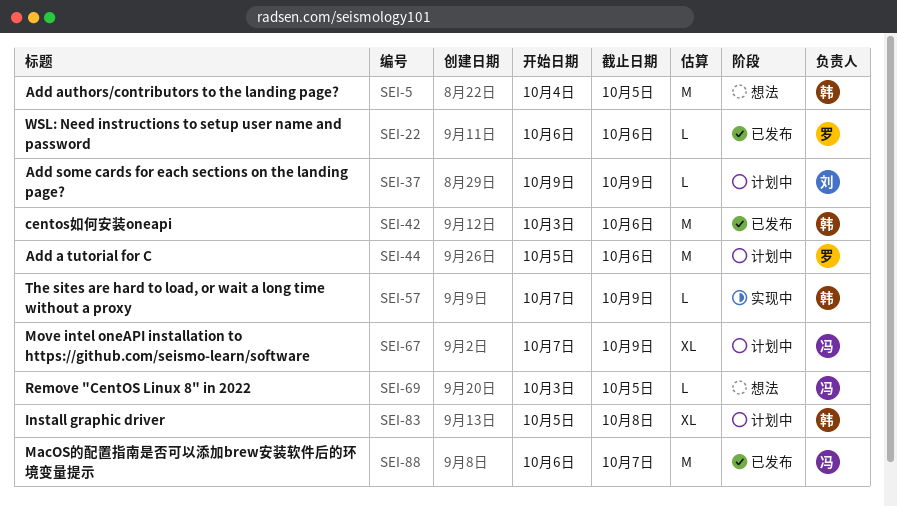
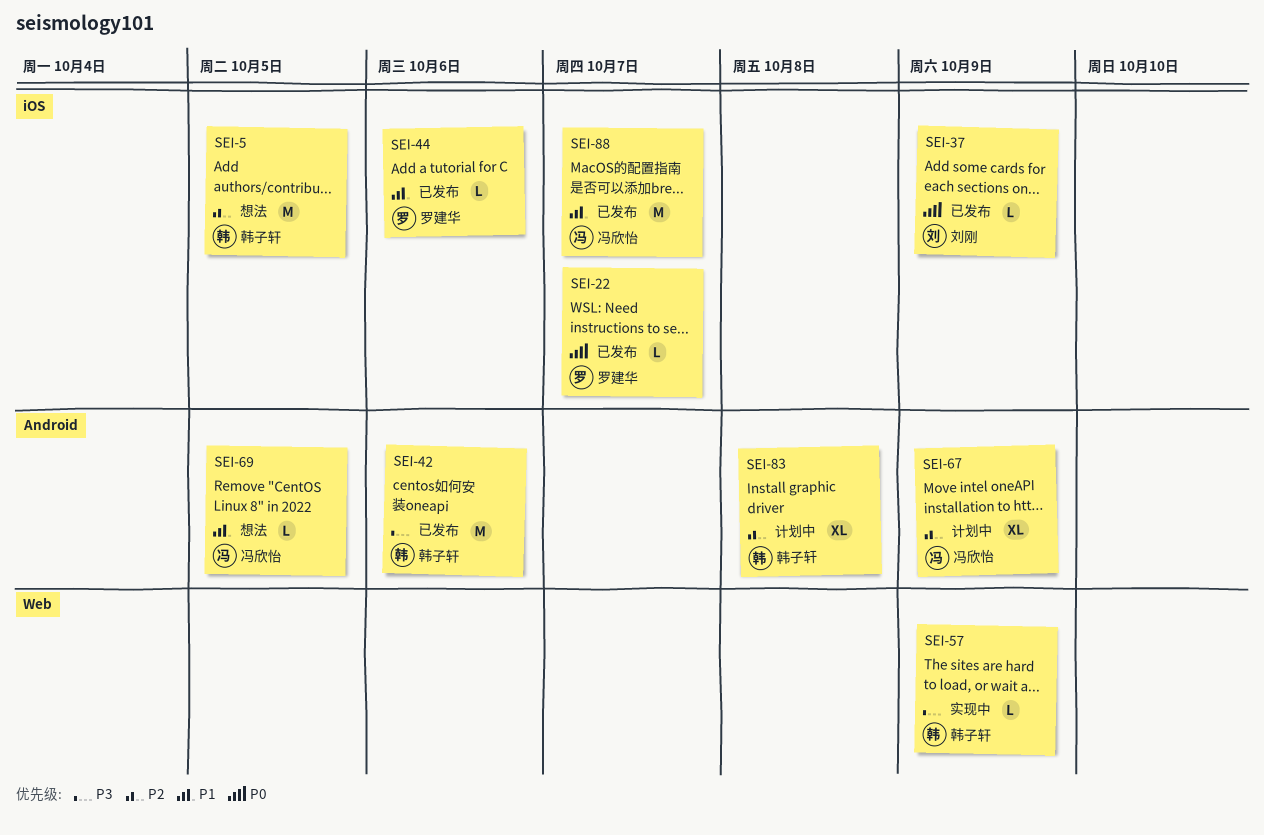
SEI-22, due: Oct 6 -> Oct 7
SEI-37, status: 计划中 -> 已发布
SEI-44, status: 计划中 -> 已发布
SEI-44, estimate: M -> L

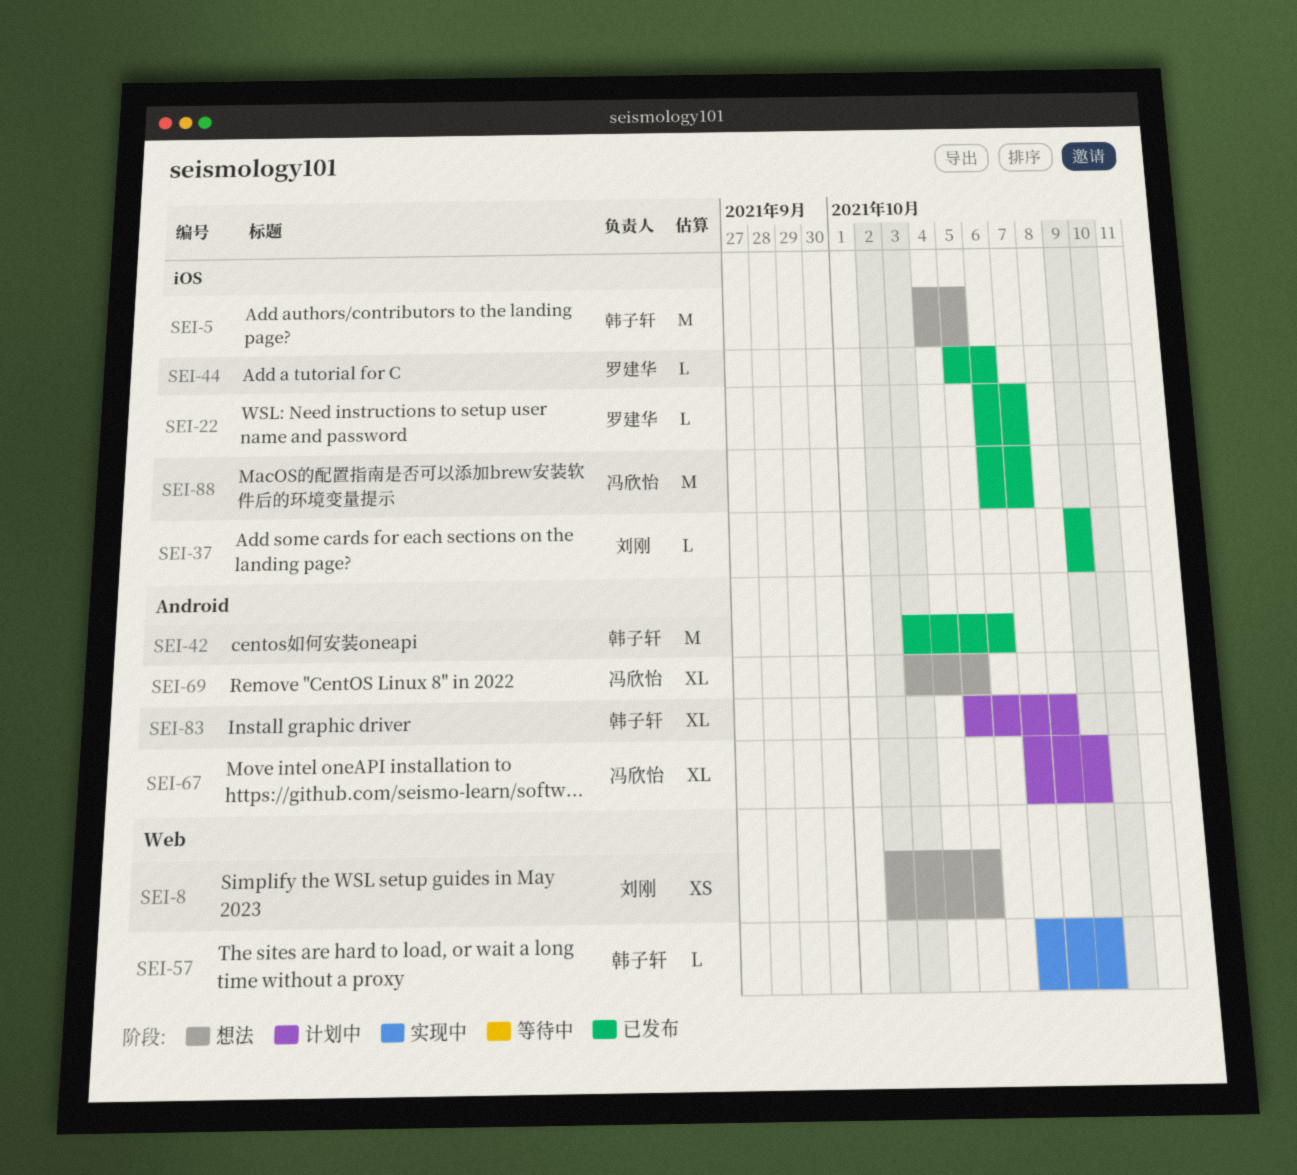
SEI-8: none -> present
SEI-69, estimate: L -> XL

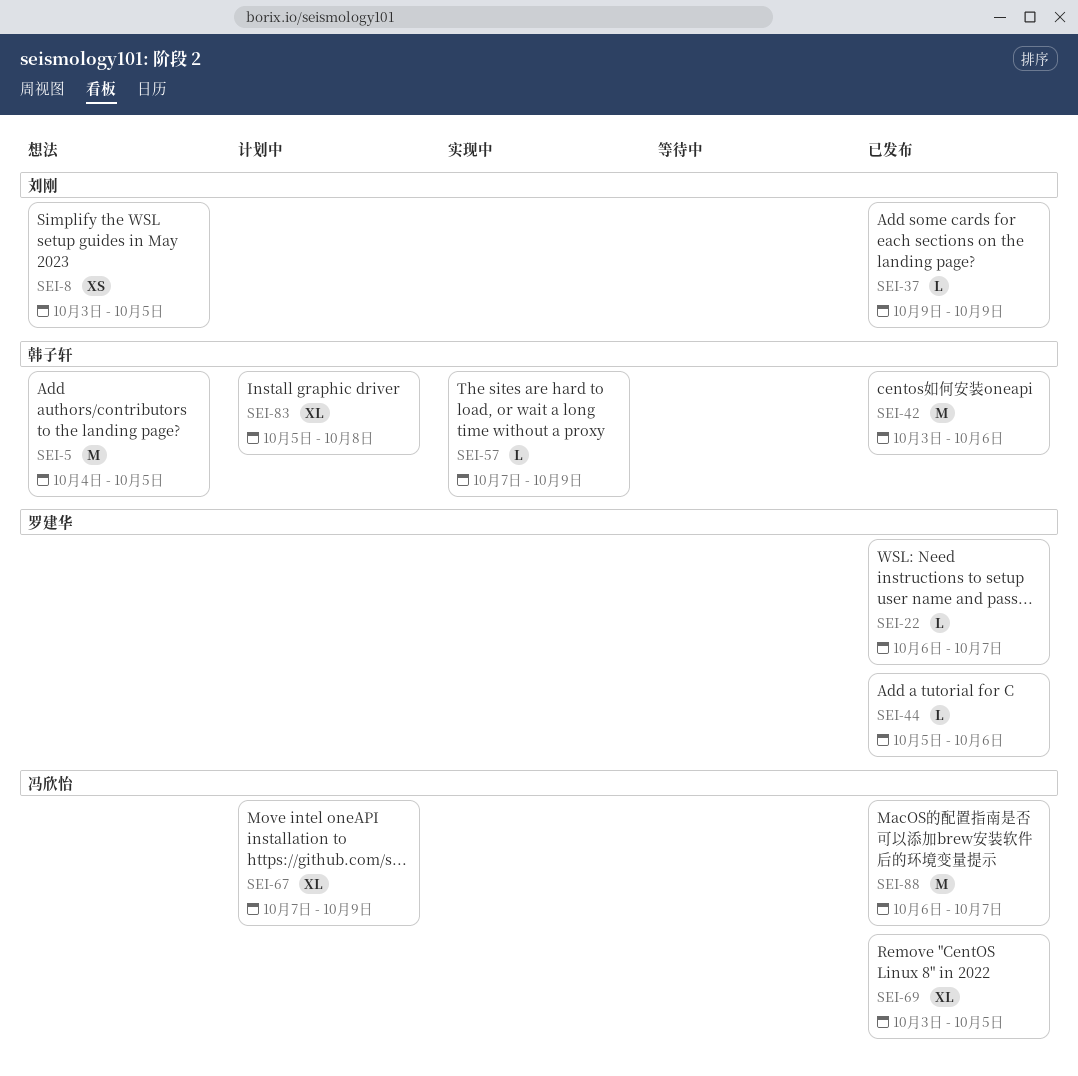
SEI-8, start: Oct 2 -> Oct 3
SEI-69, status: 想法 -> 已发布

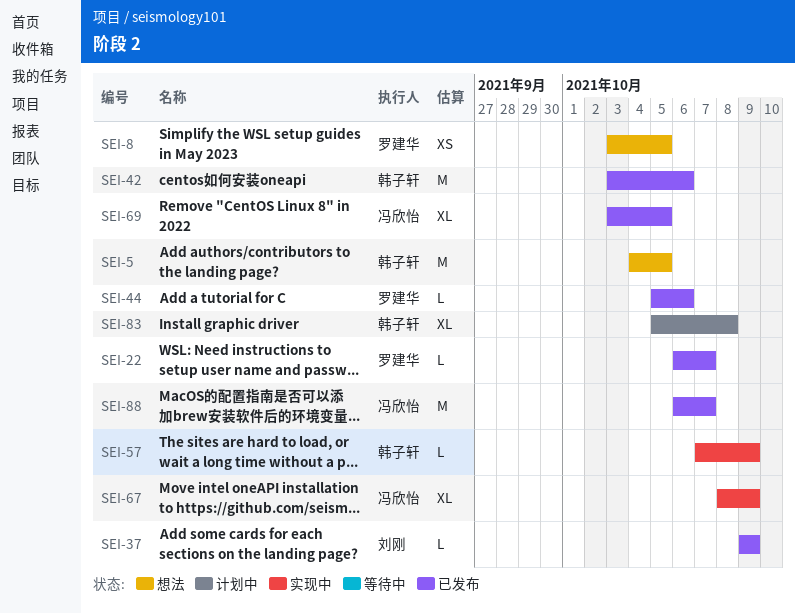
SEI-8, owner: 刘刚 -> 罗建华
SEI-67, status: 计划中 -> 实现中
SEI-67, start: Oct 7 -> Oct 8

